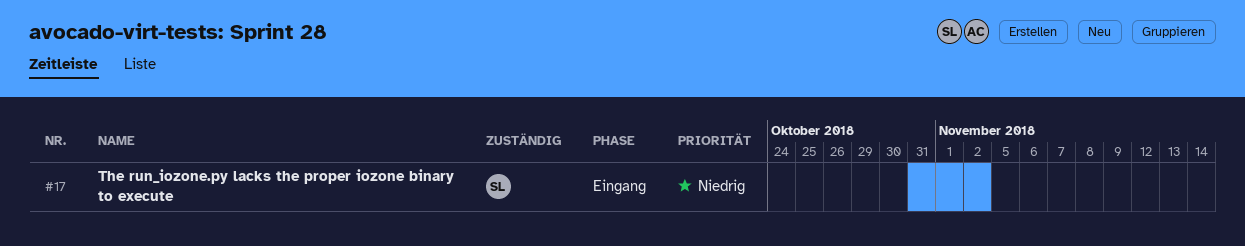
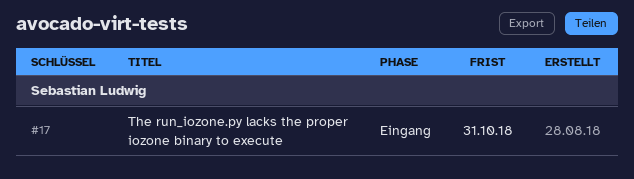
#17, due: Nov 2 -> Oct 31

